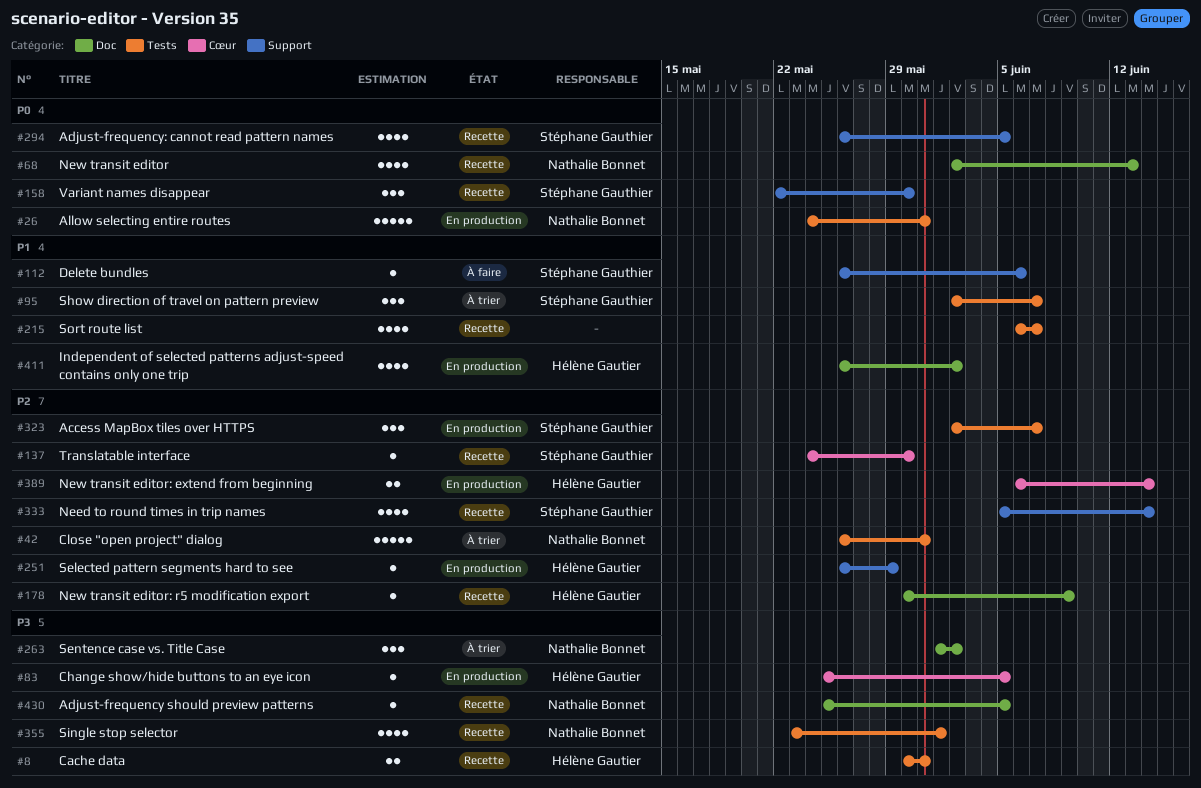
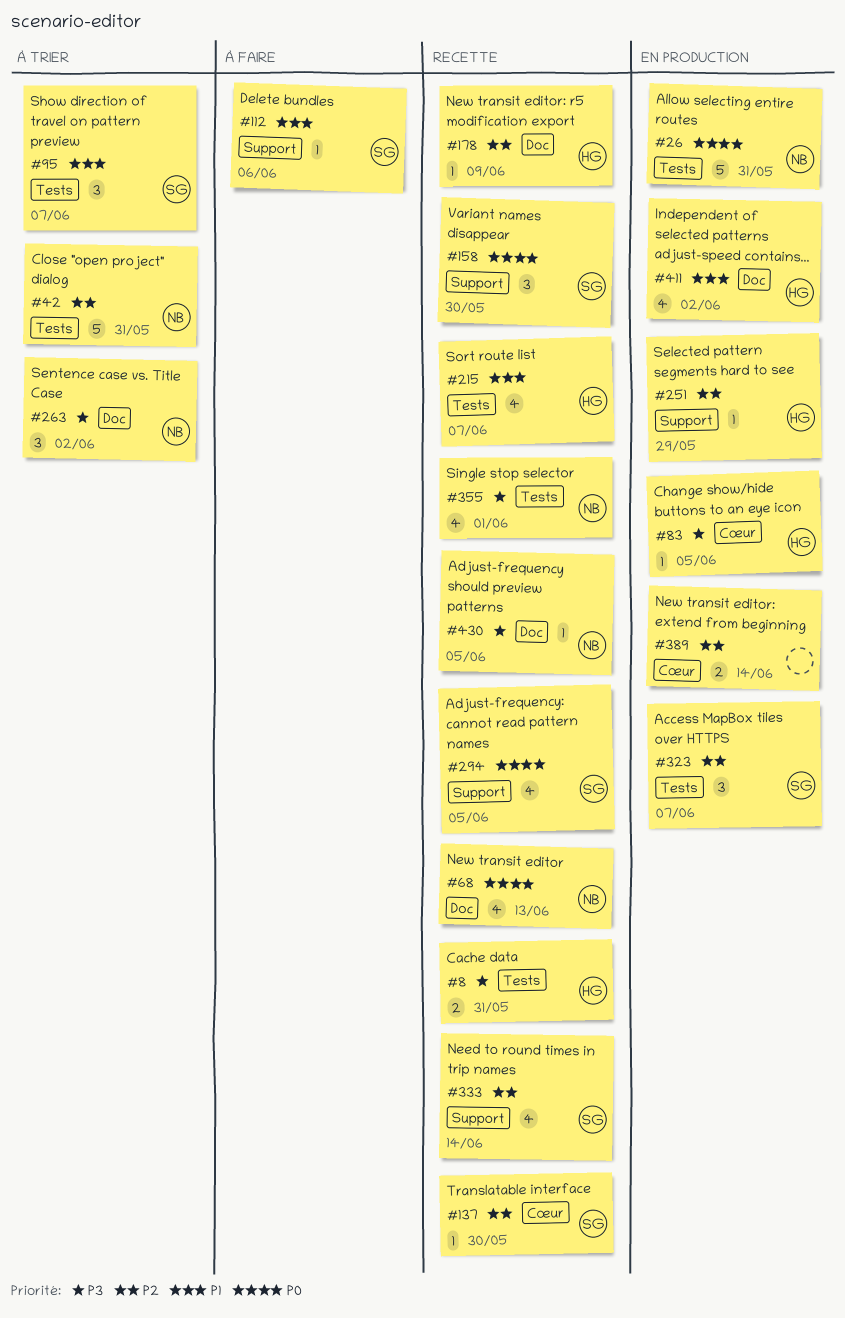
#215, owner: none -> Hélène Gautier
#389, owner: Hélène Gautier -> none

